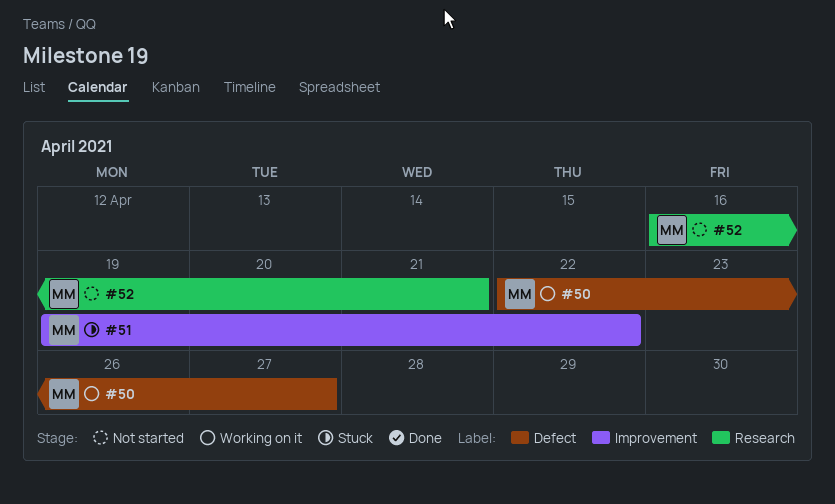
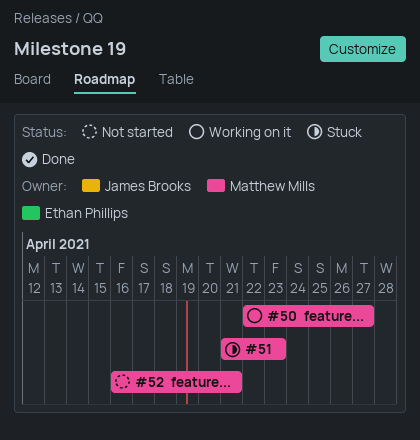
#51, start: Apr 19 -> Apr 21
#51, due: Apr 22 -> Apr 23

